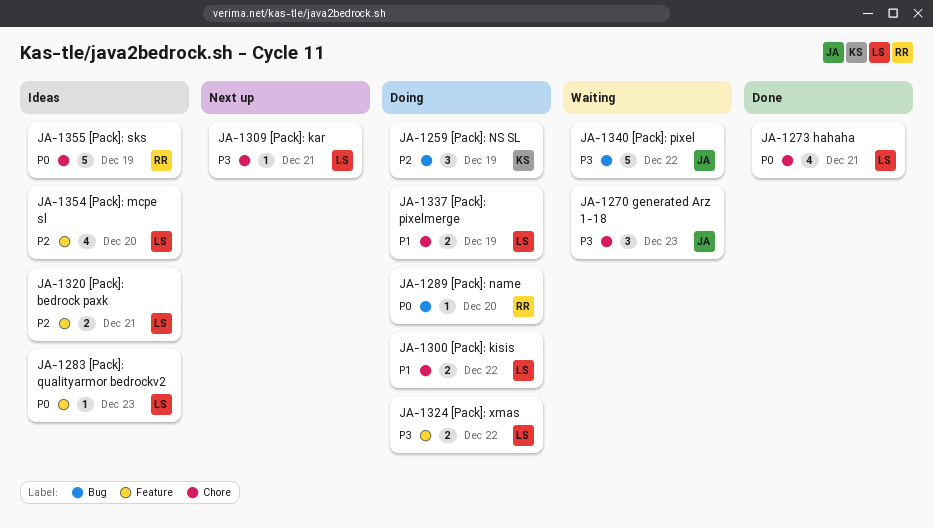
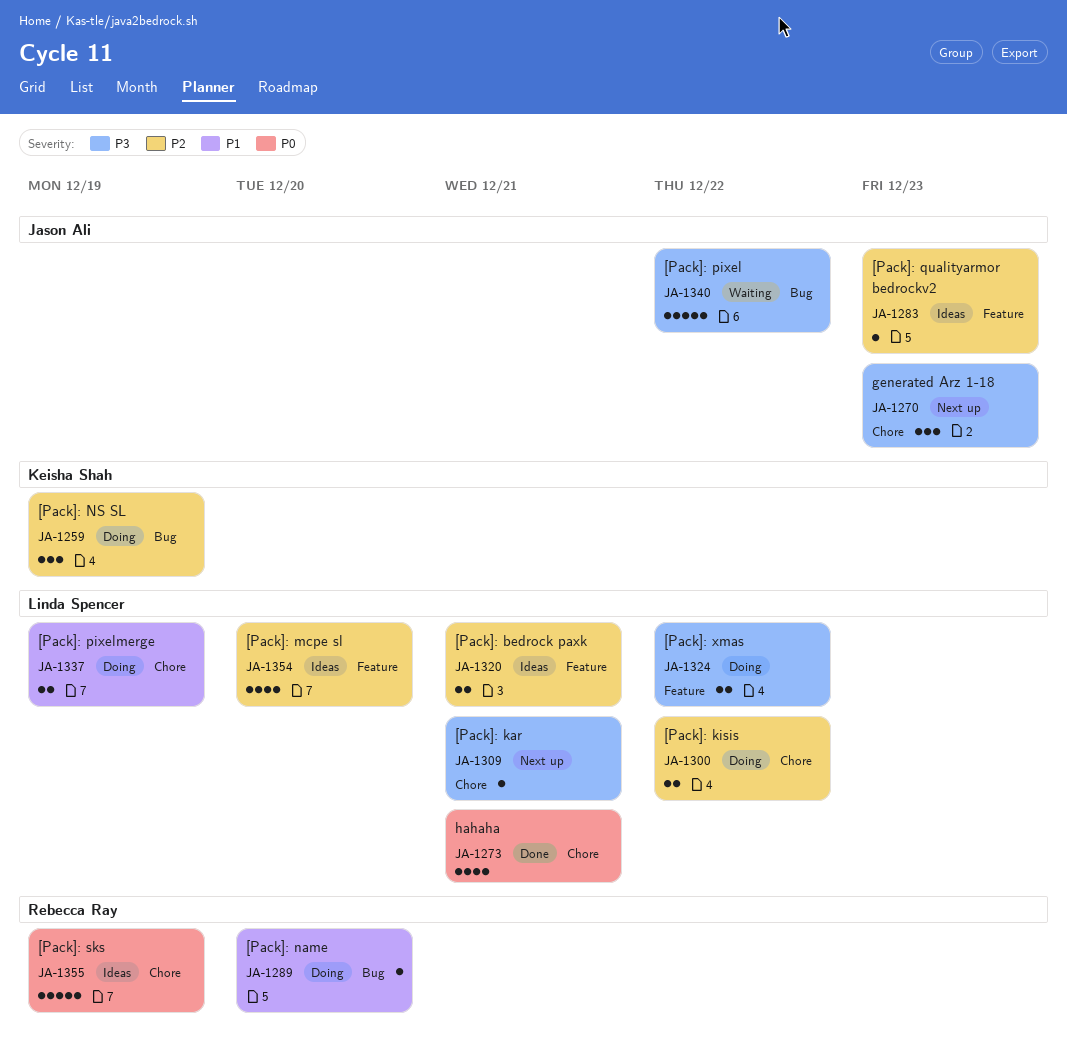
JA-1270, status: Waiting -> Next up
JA-1283, owner: Linda Spencer -> Jason Ali
JA-1283, priority: P0 -> P2
JA-1289, priority: P0 -> P1
JA-1300, priority: P1 -> P2

